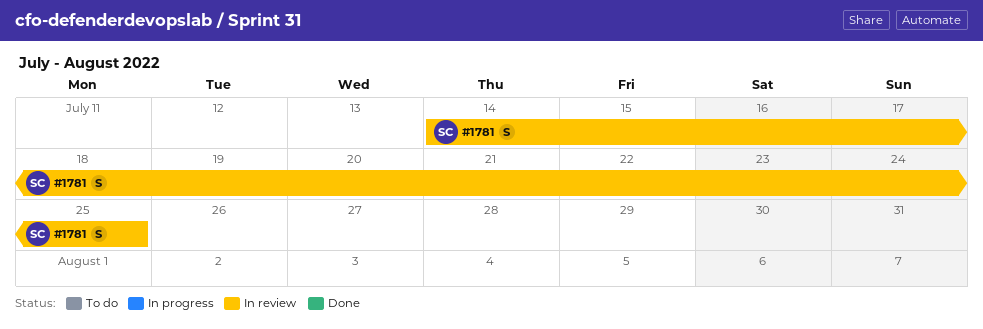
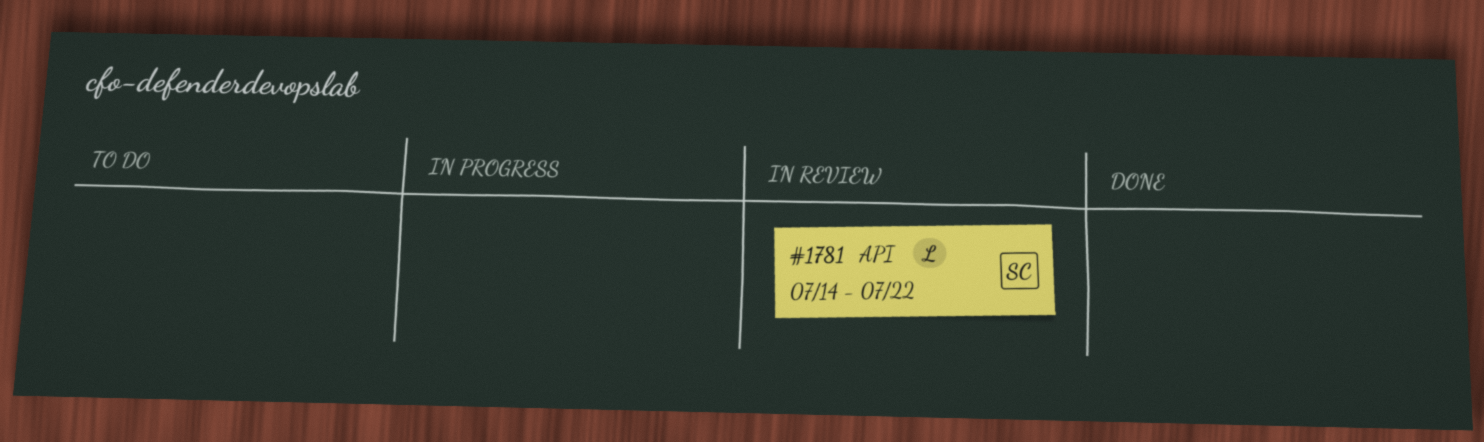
#1781, estimate: S -> L
#1781, due: Jul 25 -> Jul 22

